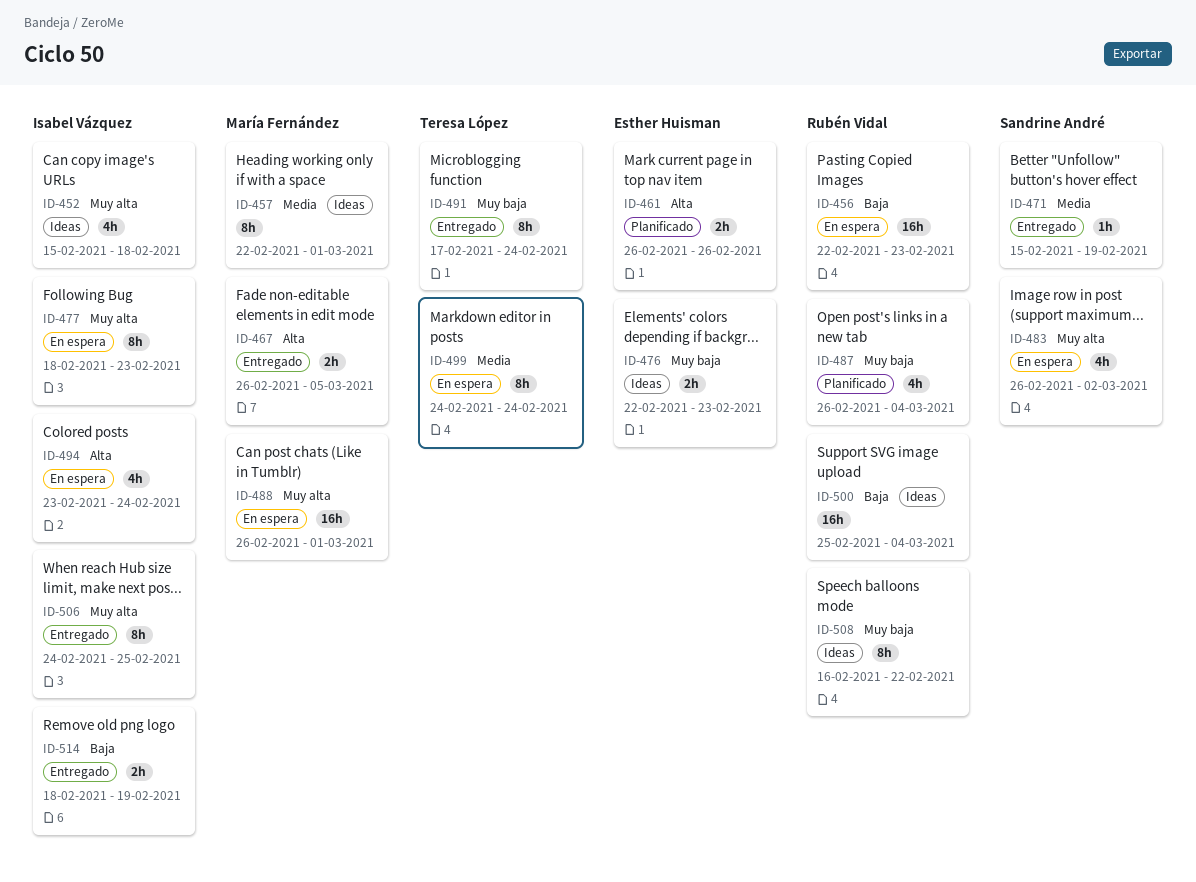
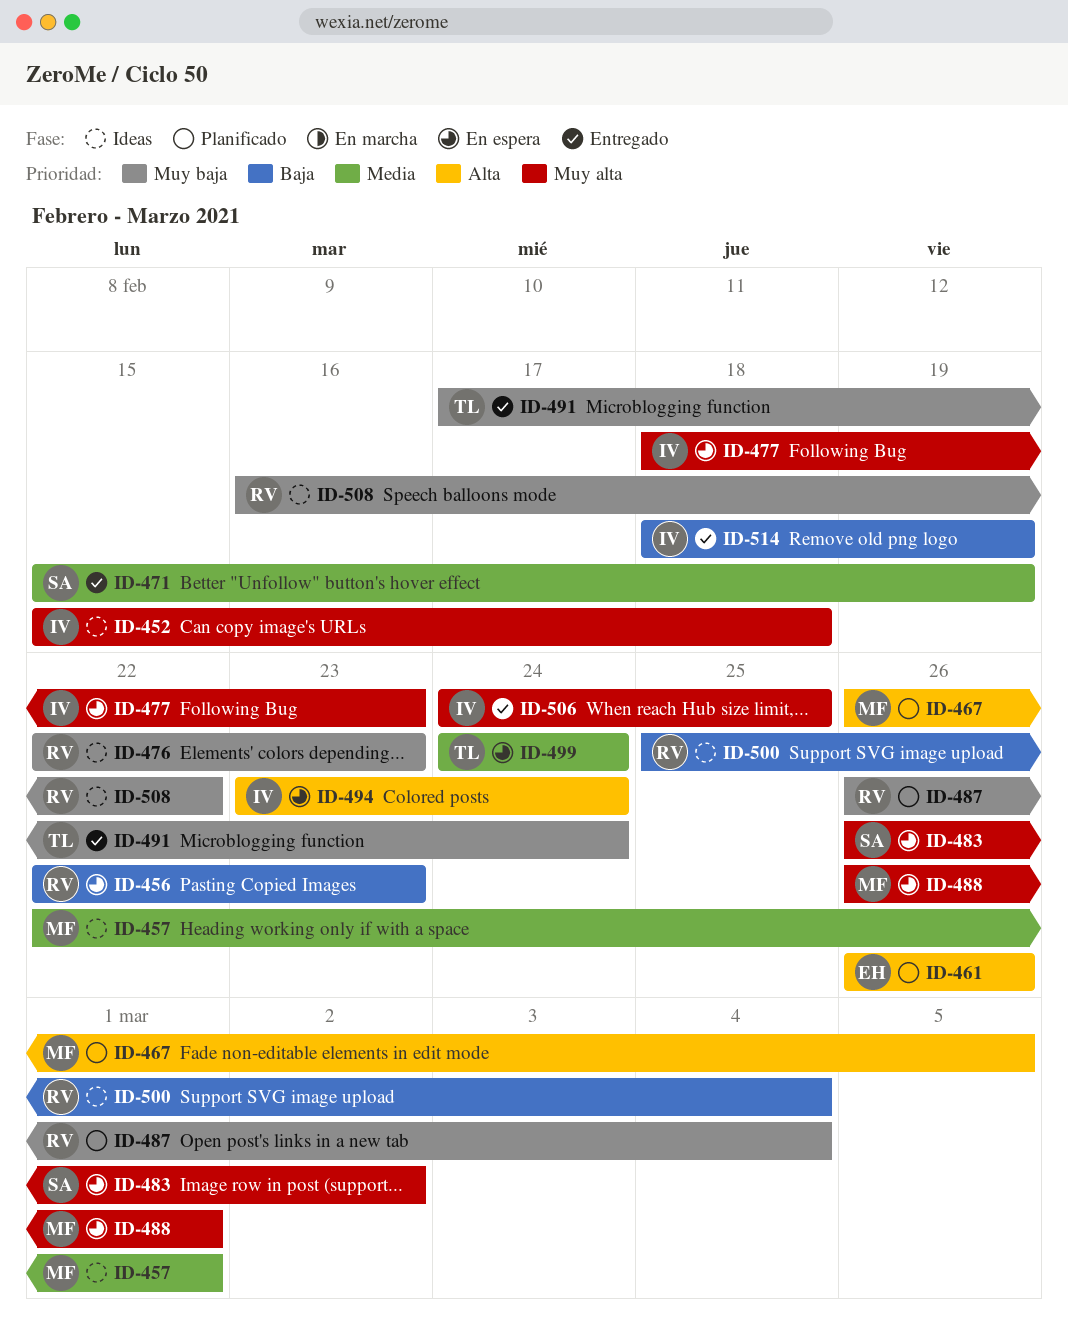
ID-467, status: Entregado -> Planificado
ID-476, owner: Esther Huisman -> Rubén Vidal

